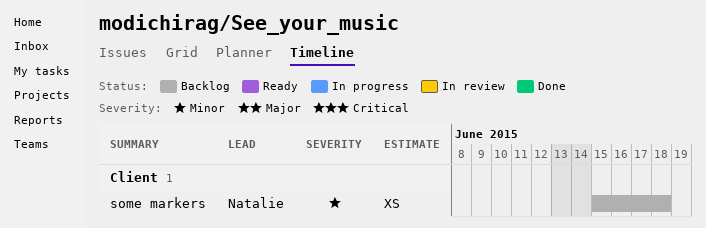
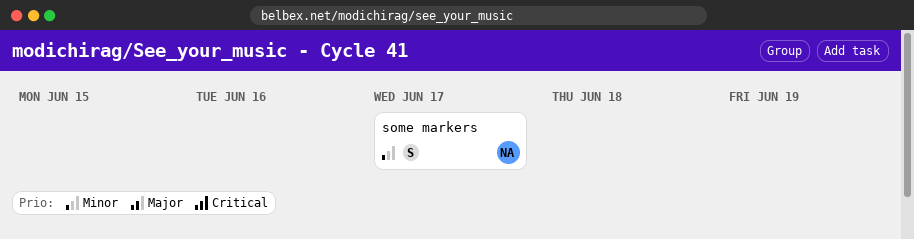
some markers, estimate: XS -> S
some markers, due: Jun 18 -> Jun 17

